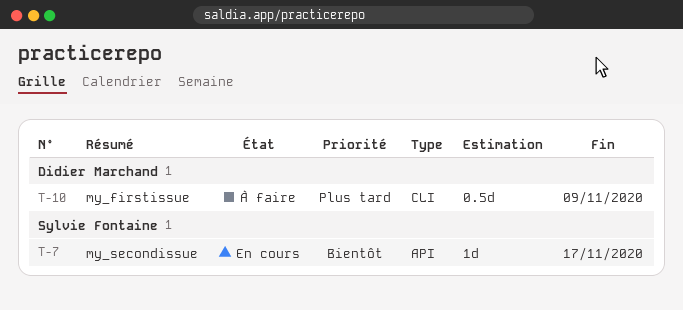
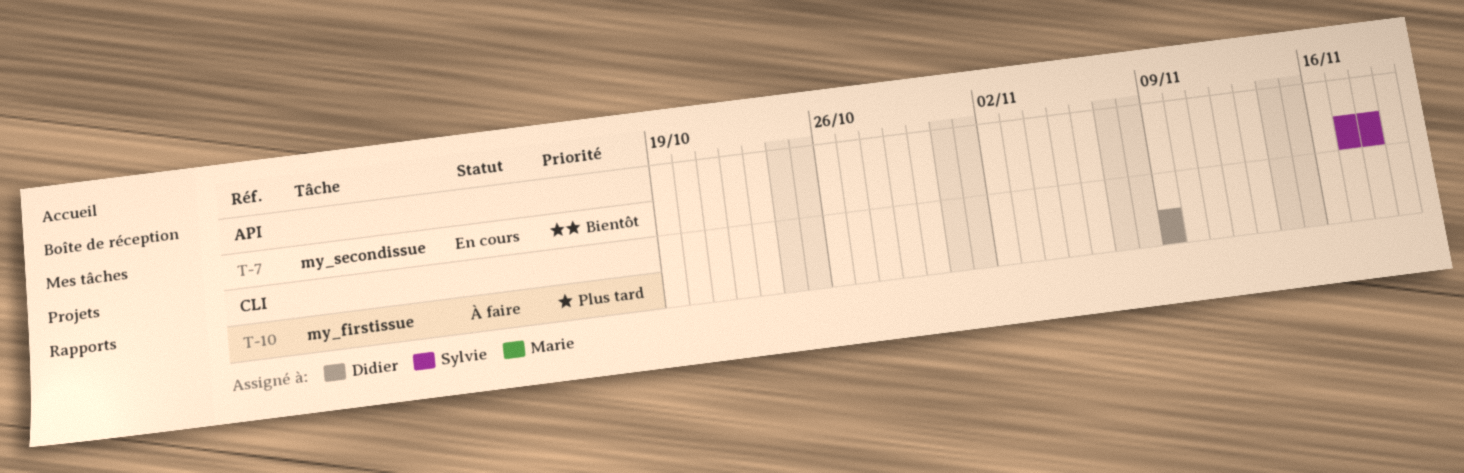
T-7, due: Nov 17 -> Nov 18

